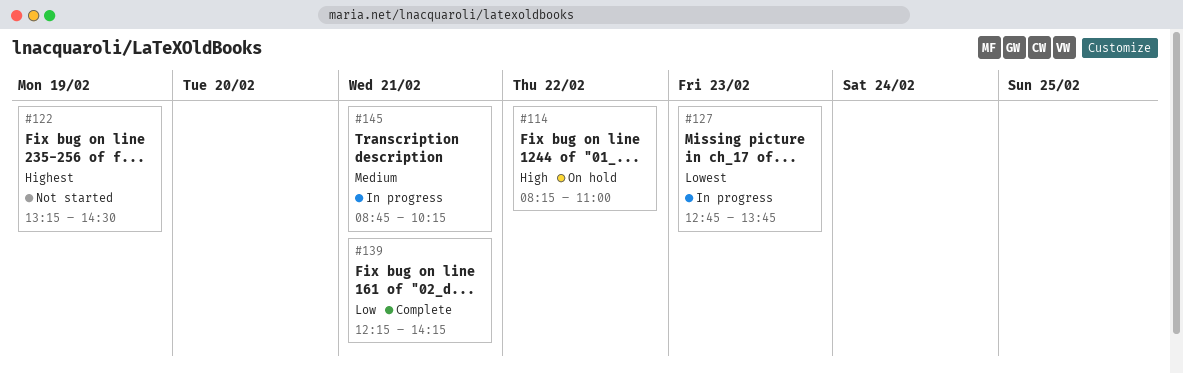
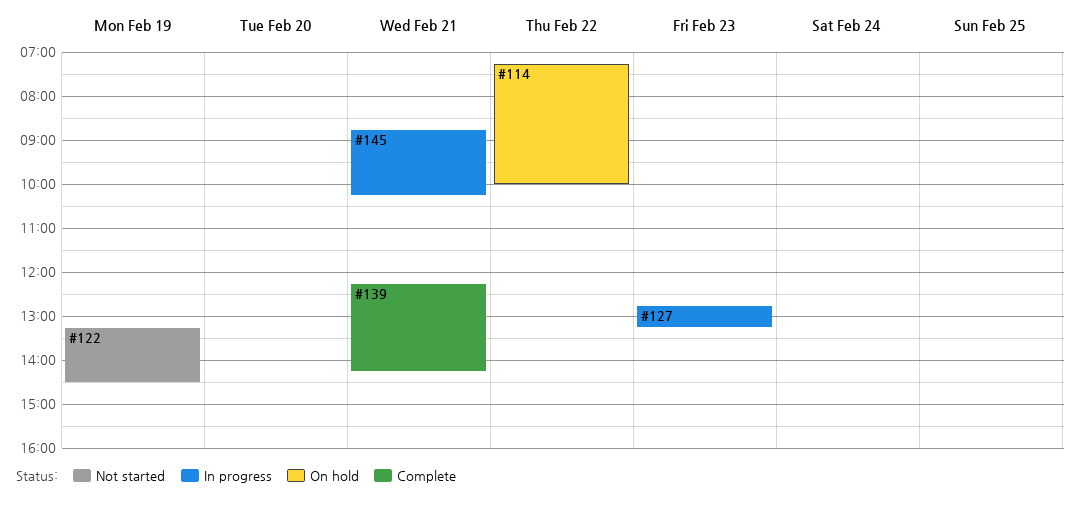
#114, begins: 08:15 -> 07:15
#114, ends: 11:00 -> 10:00
#127, ends: 13:45 -> 13:15

